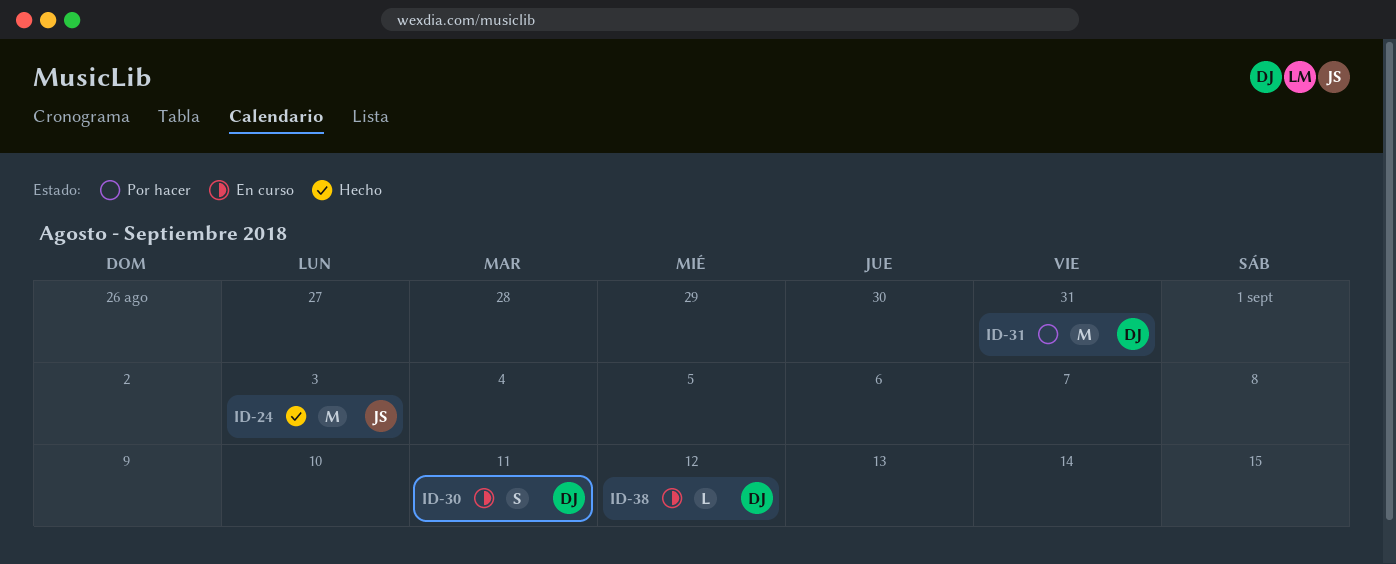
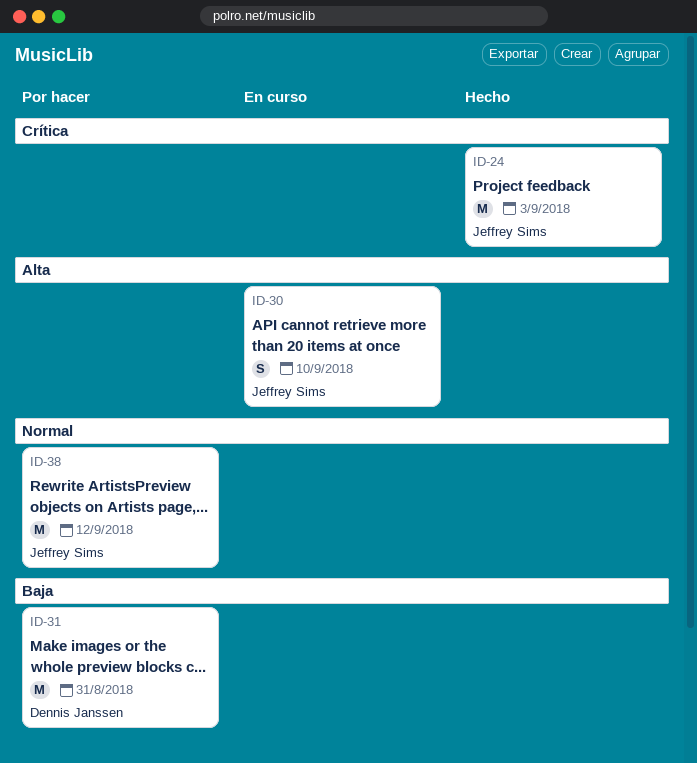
ID-30, owner: Dennis Janssen -> Jeffrey Sims
ID-30, due: Sep 11 -> Sep 10
ID-38, status: En curso -> Por hacer
ID-38, owner: Dennis Janssen -> Jeffrey Sims
ID-38, estimate: L -> M

